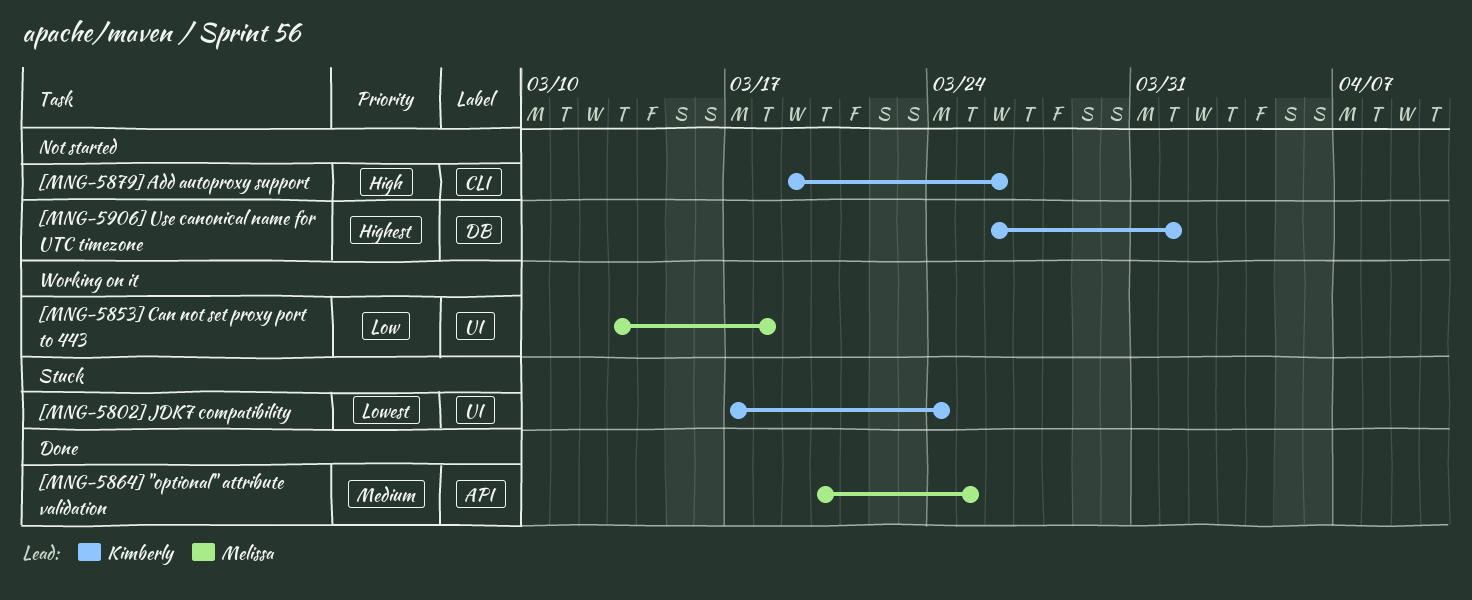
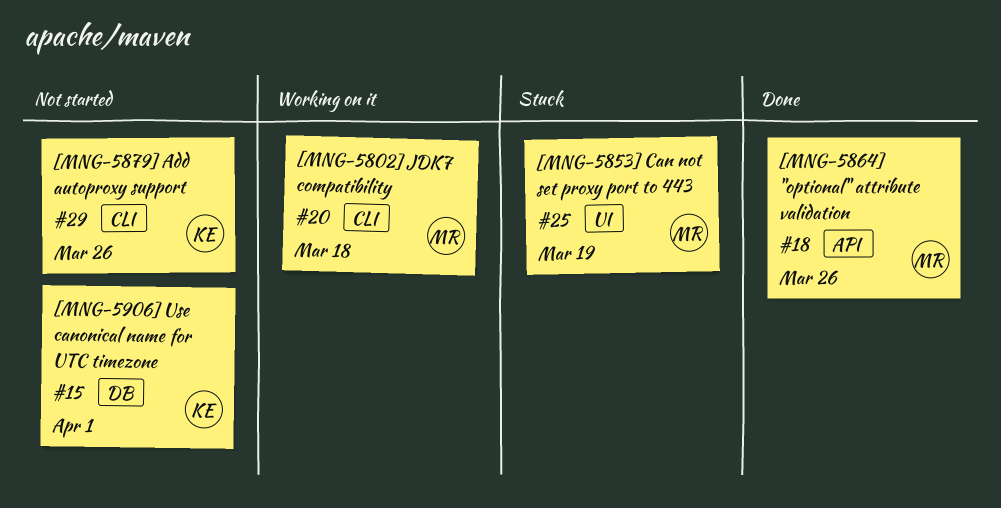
[MNG-5802] JDK7 compatibility, status: Stuck -> Working on it
[MNG-5802] JDK7 compatibility, owner: Kimberly -> Melissa
[MNG-5802] JDK7 compatibility, label: UI -> CLI
[MNG-5802] JDK7 compatibility, due: Mar 24 -> Mar 18
[MNG-5853] Can not set proxy port to 443, status: Working on it -> Stuck
[MNG-5853] Can not set proxy port to 443, due: Mar 18 -> Mar 19
[MNG-5864] "optional" attribute validation, due: Mar 25 -> Mar 26

